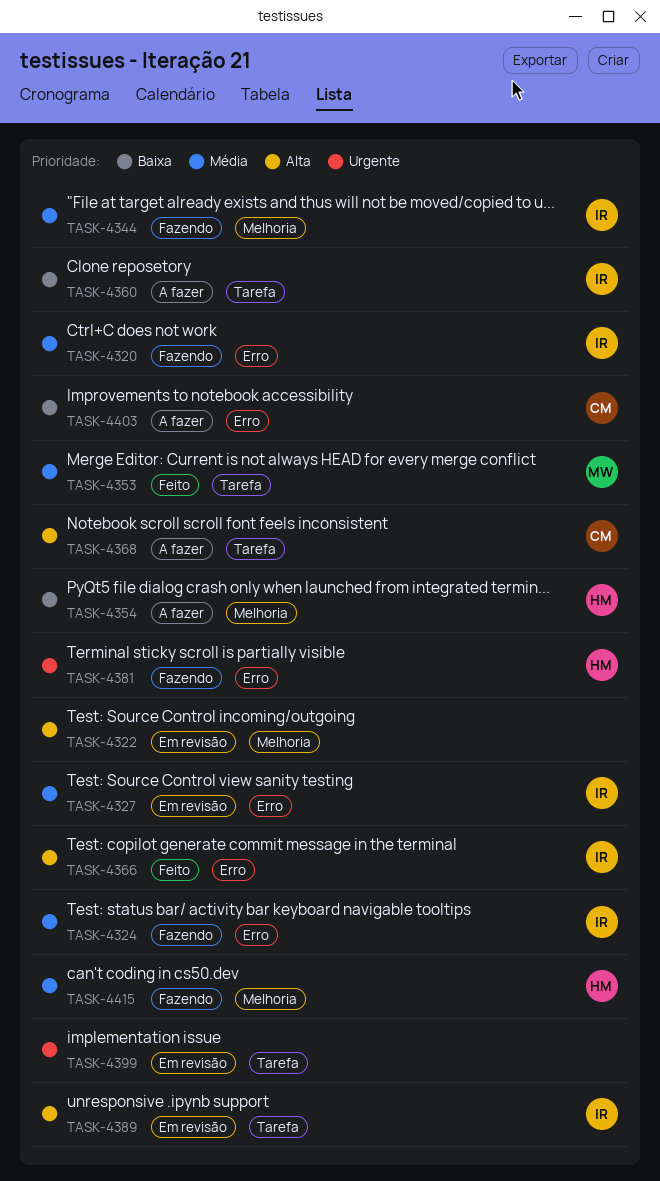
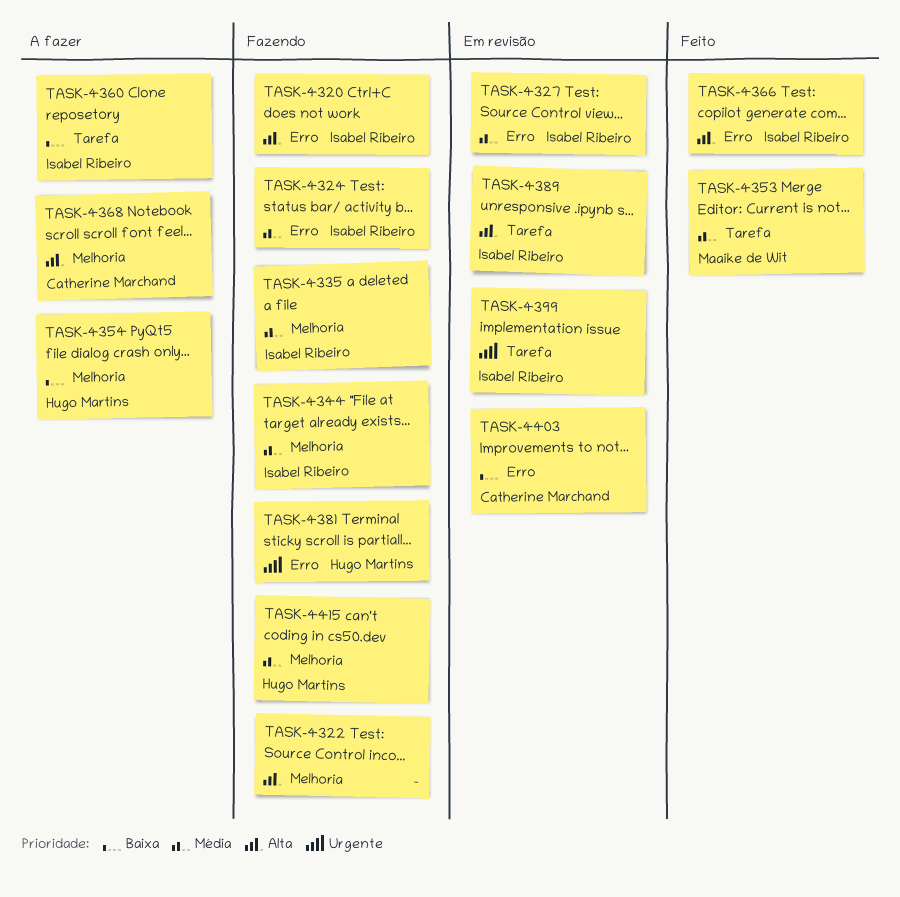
TASK-4320, priority: Média -> Alta
TASK-4322, status: Em revisão -> Fazendo
TASK-4335: none -> present
TASK-4368, label: Tarefa -> Melhoria
TASK-4399, owner: none -> Isabel Ribeiro
TASK-4403, status: A fazer -> Em revisão

